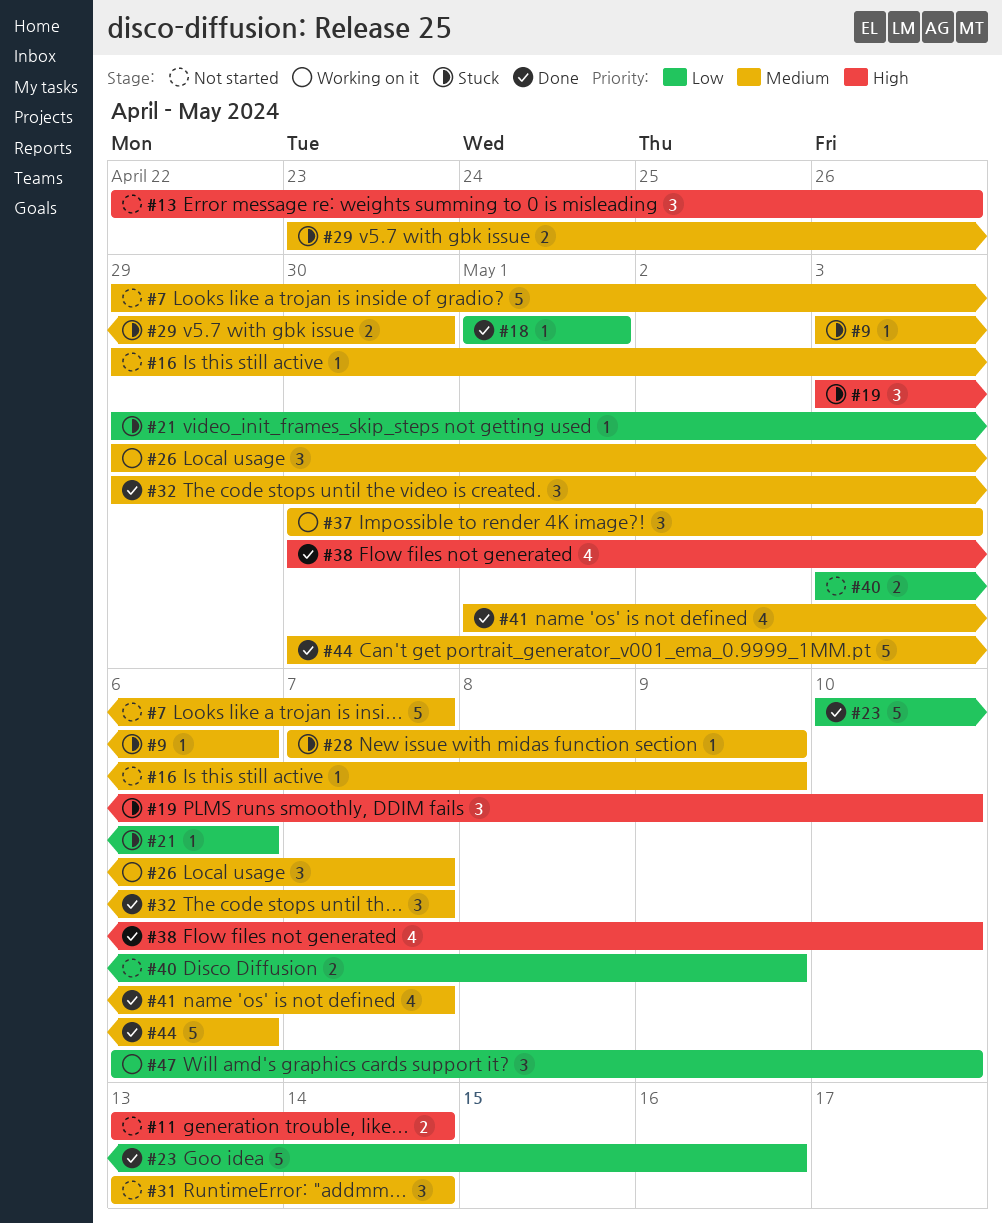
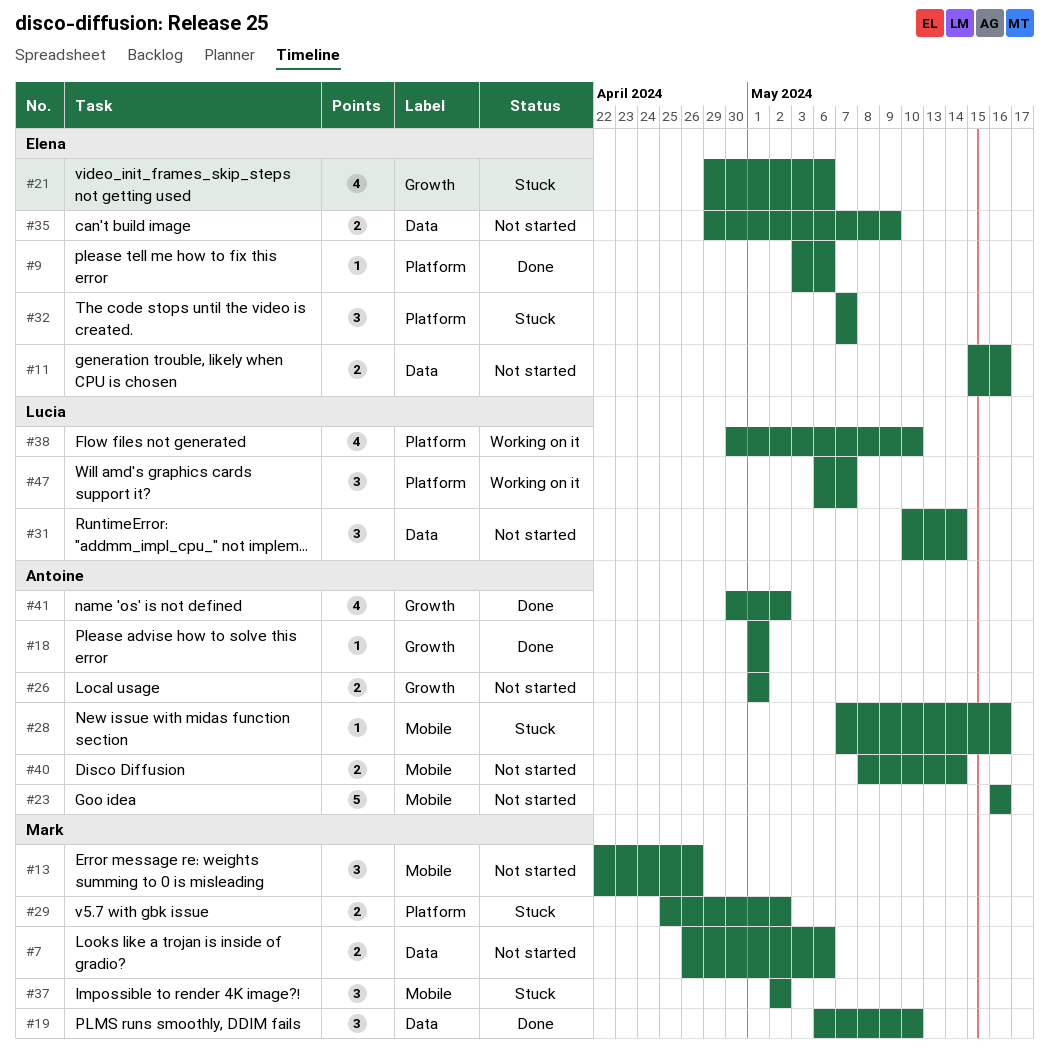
#7, estimate: 5 -> 2
#7, start: Apr 29 -> Apr 26
#7, due: May 7 -> May 6
#9, status: Stuck -> Done
#11, start: May 13 -> May 15
#11, due: May 14 -> May 16
#16: present -> none
#19, status: Stuck -> Done
#19, start: May 3 -> May 6
#21, estimate: 1 -> 4
#23, status: Done -> Not started
#23, start: May 10 -> May 16
#26, status: Working on it -> Not started
#26, estimate: 3 -> 2
#26, start: Apr 29 -> May 1
#26, due: May 7 -> May 1
#28, due: May 9 -> May 16
#29, start: Apr 23 -> Apr 25
#29, due: Apr 30 -> May 2
#31, start: May 13 -> May 10
#32, status: Done -> Stuck
#32, start: Apr 29 -> May 7
#35: none -> present
#37, status: Working on it -> Stuck
#37, start: Apr 30 -> May 2
#37, due: May 3 -> May 2
#38, status: Done -> Working on it
#40, start: May 3 -> May 8
#40, due: May 9 -> May 14
#41, start: May 1 -> Apr 30
#41, due: May 7 -> May 2
#44: present -> none
#47, due: May 10 -> May 7

